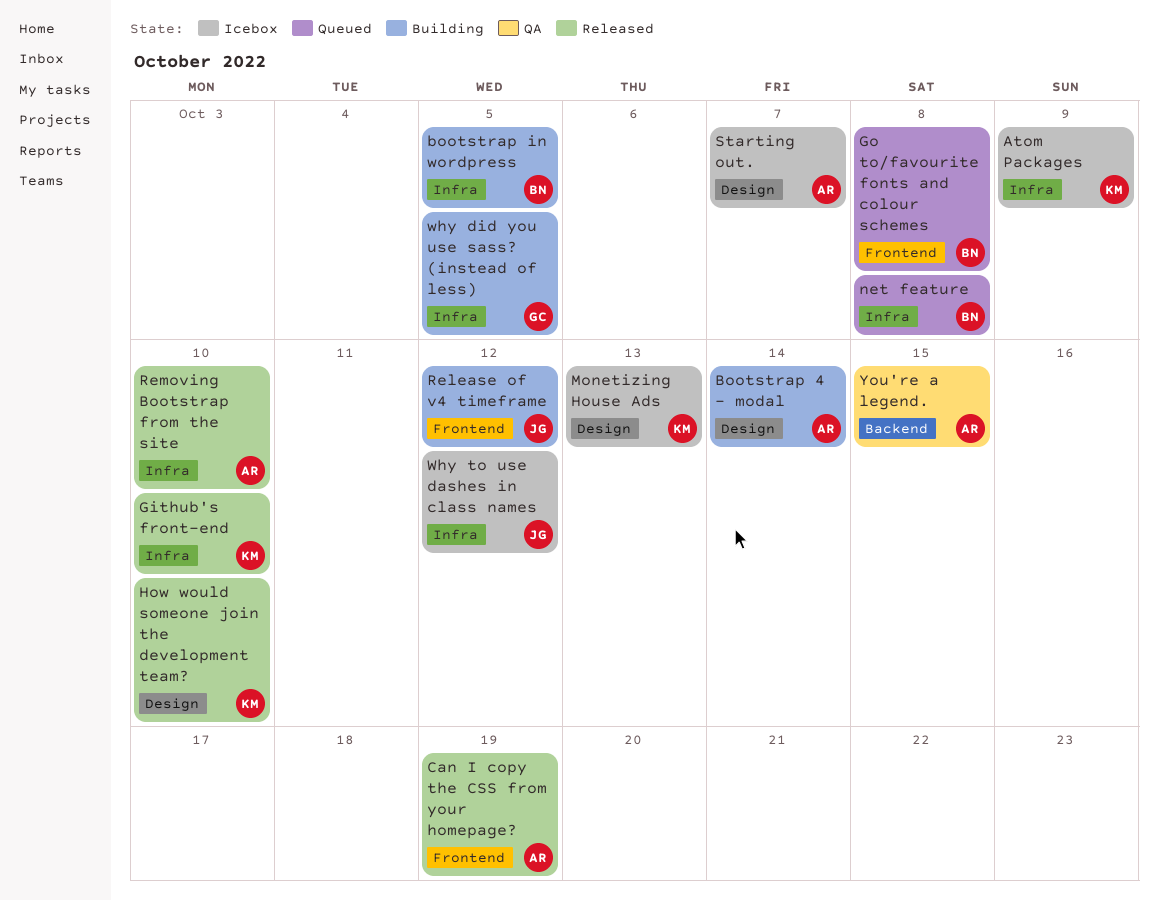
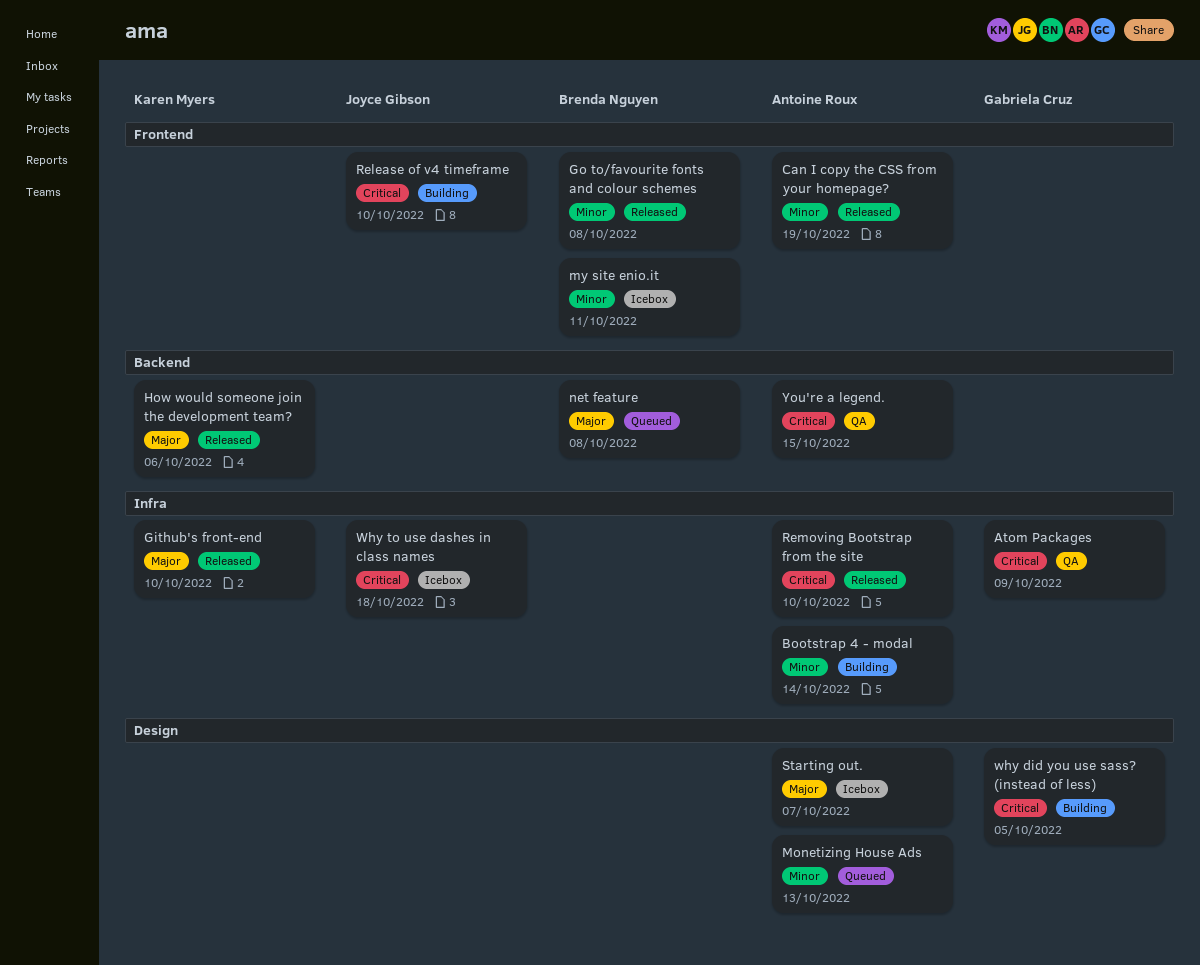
Atom Packages, status: Icebox -> QA
Atom Packages, owner: Karen Myers -> Gabriela Cruz
Bootstrap 4 - modal, label: Design -> Infra
bootstrap in wordpress: present -> none
Go to/favourite fonts and colour schemes, status: Queued -> Released
How would someone join the development team?, label: Design -> Backend
How would someone join the development team?, due: Oct 10 -> Oct 6
Monetizing House Ads, status: Icebox -> Queued
Monetizing House Ads, owner: Karen Myers -> Antoine Roux
my site enio.it: none -> present
net feature, label: Infra -> Backend
Release of v4 timeframe, due: Oct 12 -> Oct 10
why did you use sass? (instead of less), label: Infra -> Design
Why to use dashes in class names, due: Oct 12 -> Oct 18

